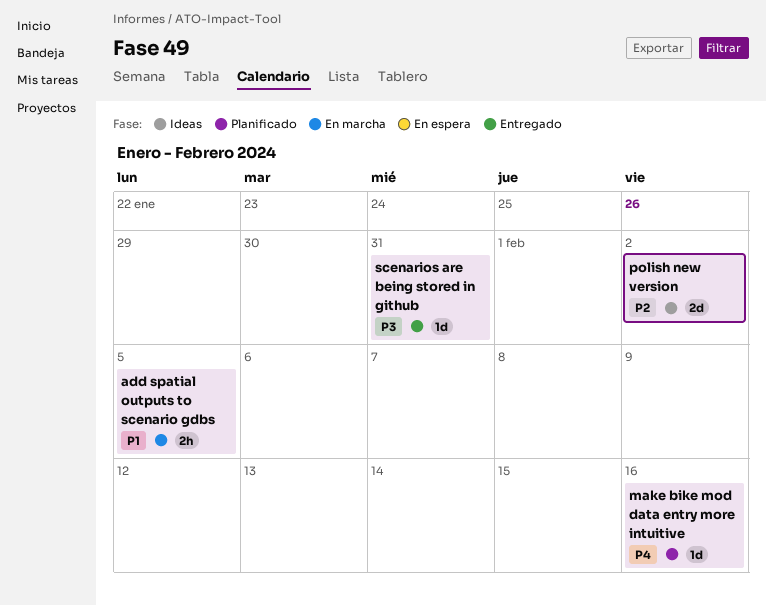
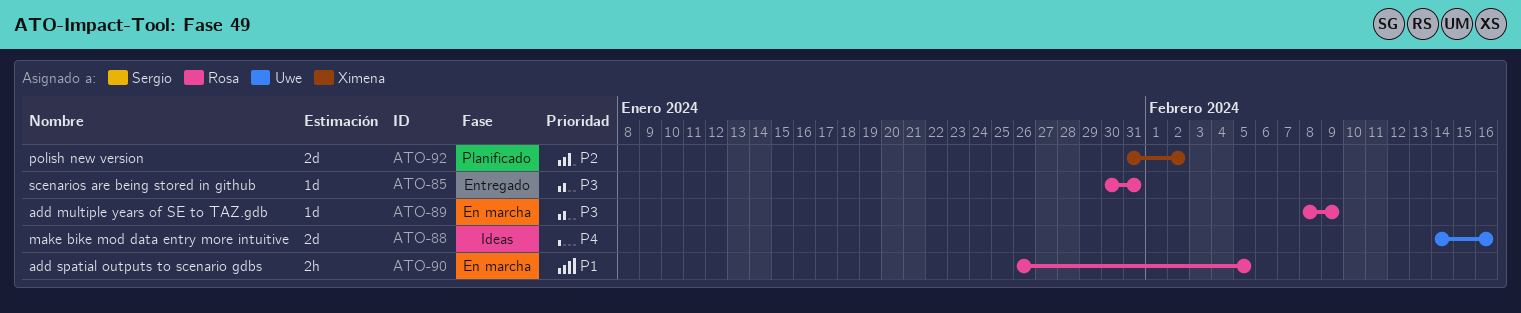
add multiple years of SE to TAZ.gdb: none -> present
make bike mod data entry more intuitive, status: Planificado -> Ideas
make bike mod data entry more intuitive, estimate: 1d -> 2d
polish new version, status: Ideas -> Planificado

